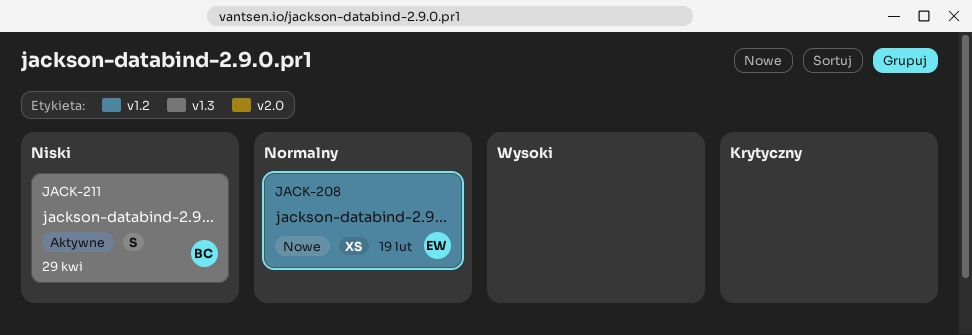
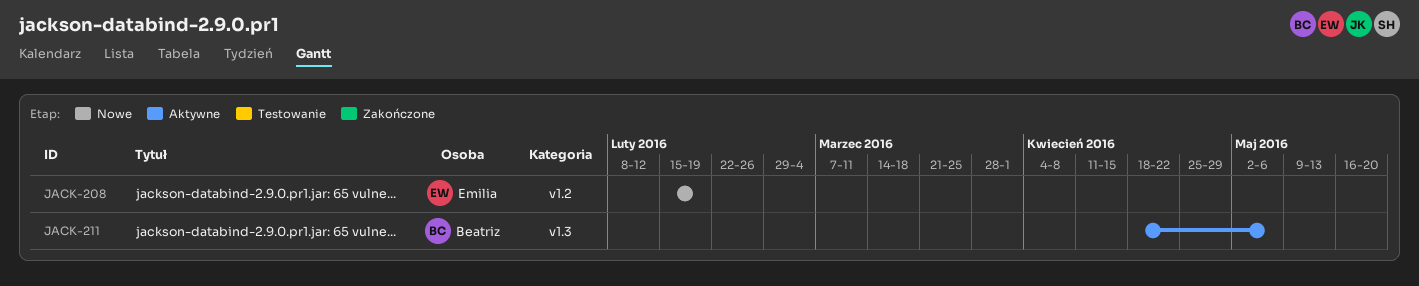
JACK-211, due: Apr 29 -> May 6

